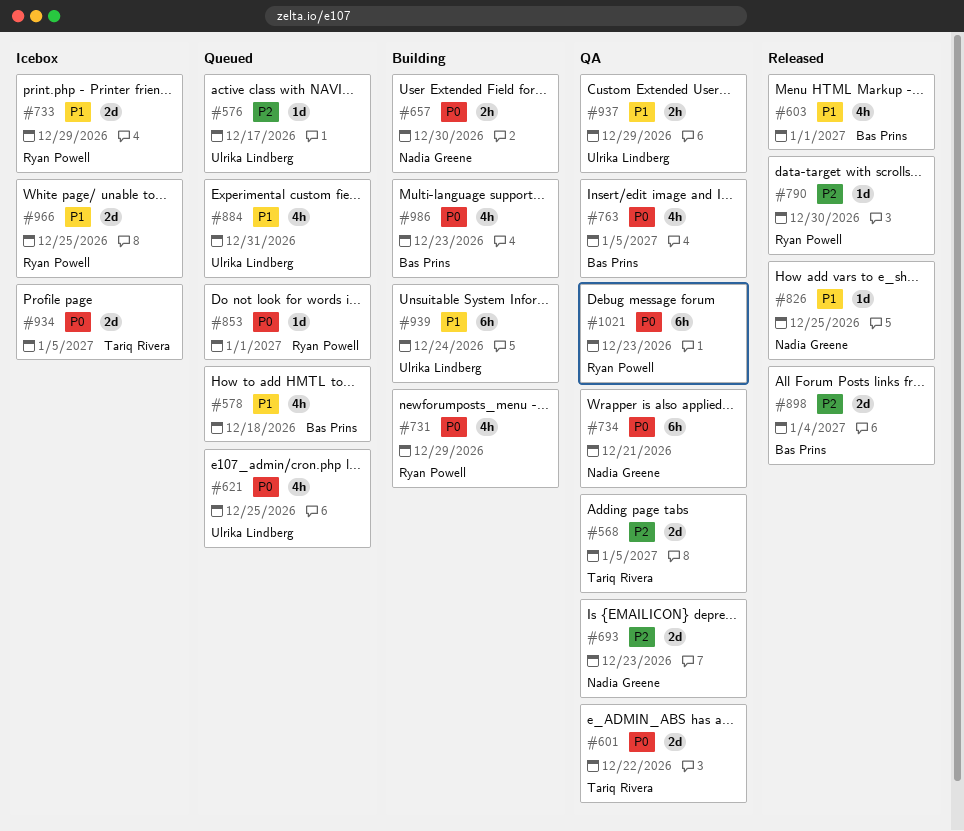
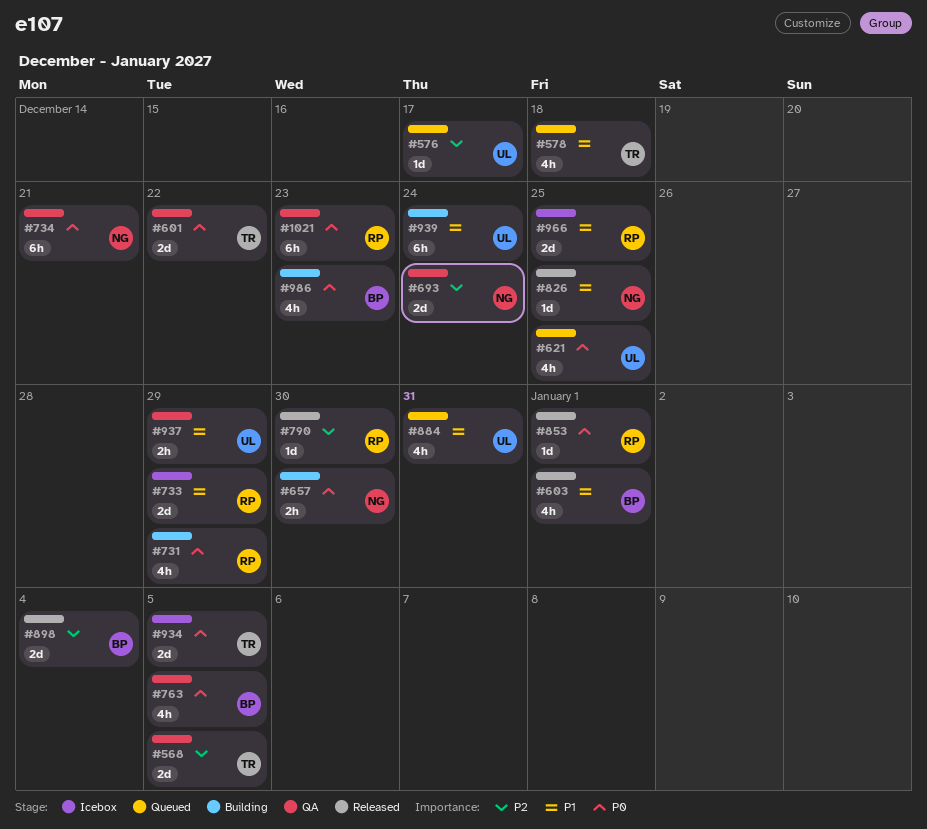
#578, owner: Bas Prins -> Tariq Rivera
#693, due: Dec 23 -> Dec 24
#853, status: Queued -> Released

